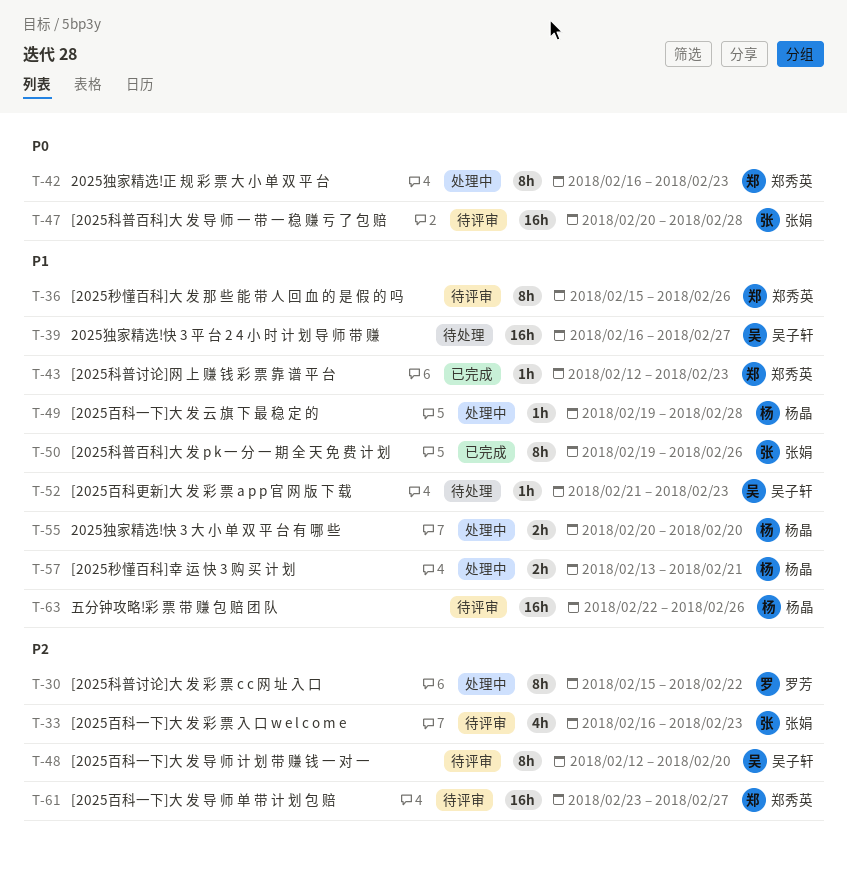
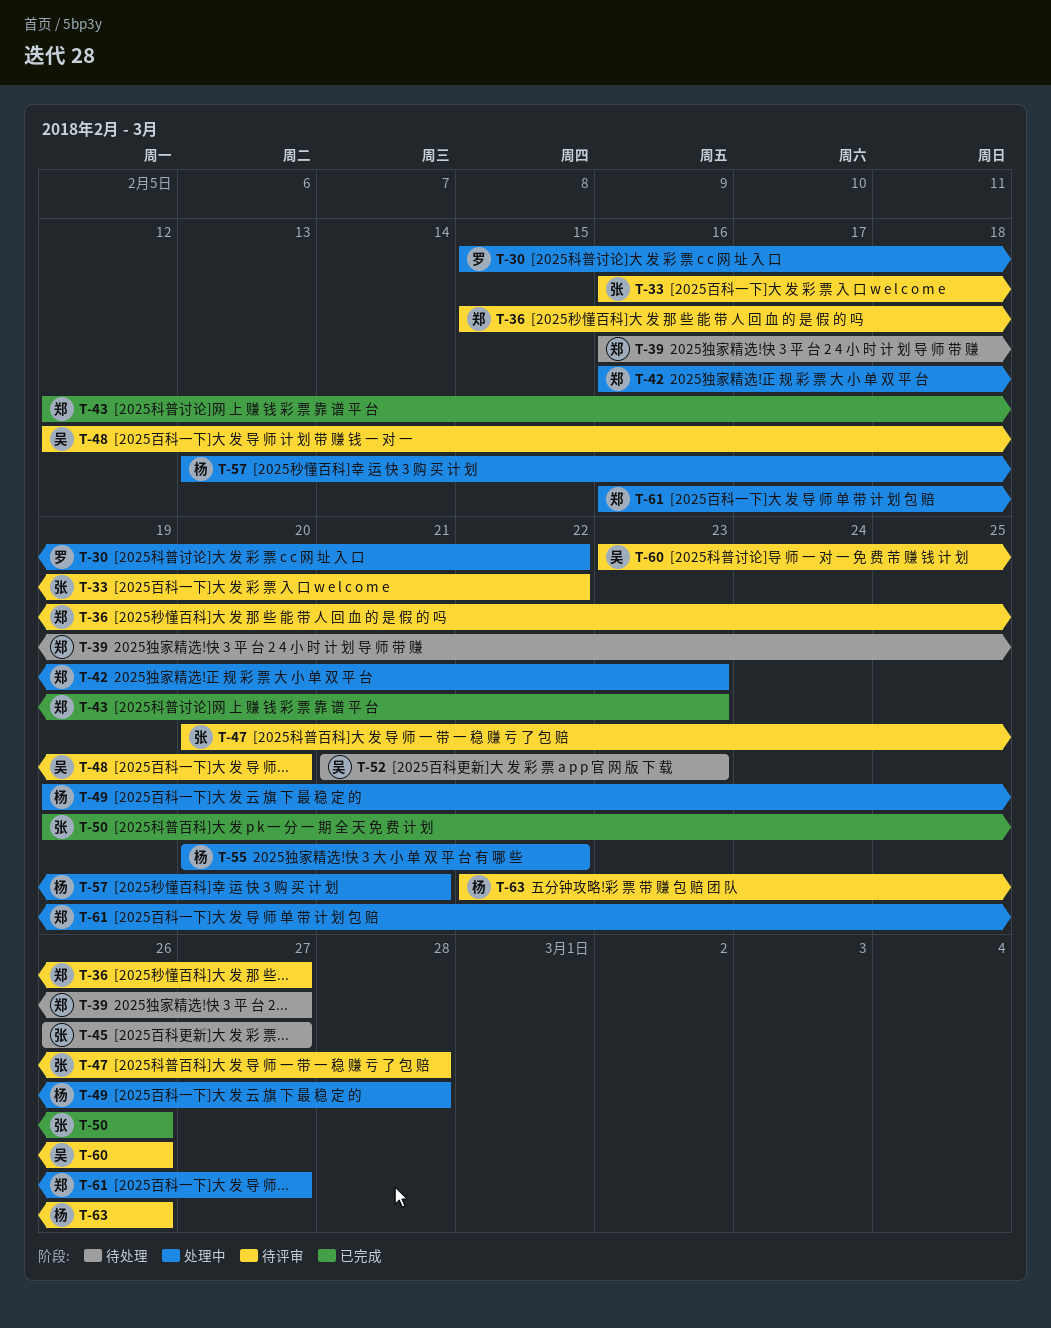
T-33, due: Feb 23 -> Feb 22
T-36, due: Feb 26 -> Feb 27
T-39, owner: 吴子轩 -> 郑秀英
T-45: none -> present
T-55, due: Feb 20 -> Feb 22
T-60: none -> present
T-61, status: 待评审 -> 处理中
T-61, start: Feb 23 -> Feb 16

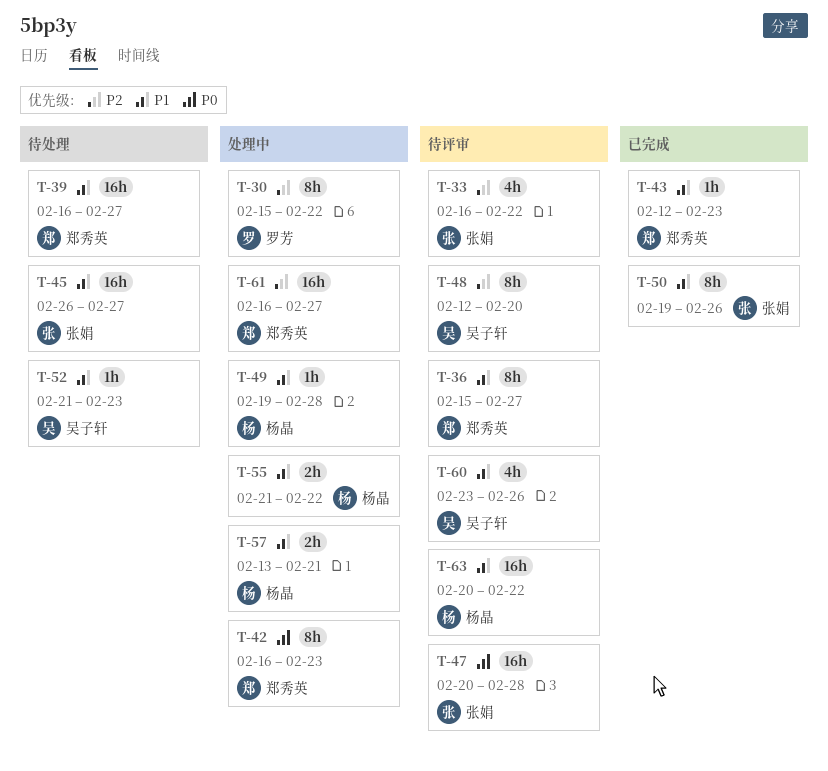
T-55, start: Feb 20 -> Feb 21
T-63, start: Feb 22 -> Feb 20
T-63, due: Feb 26 -> Feb 22

